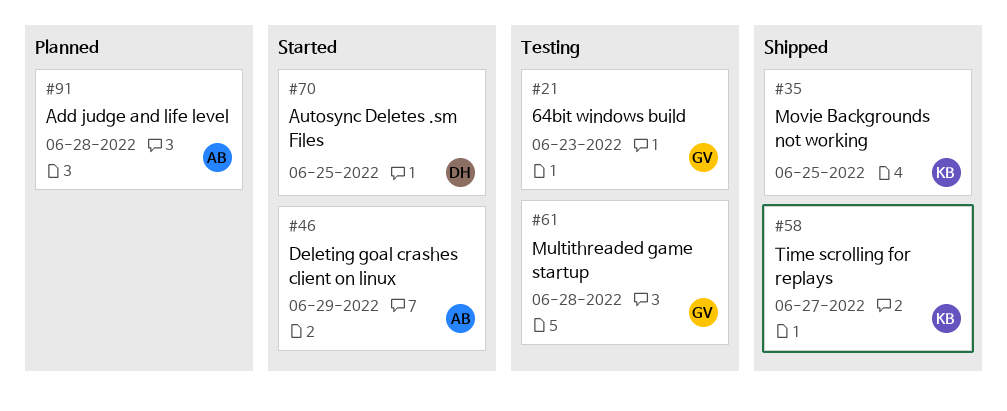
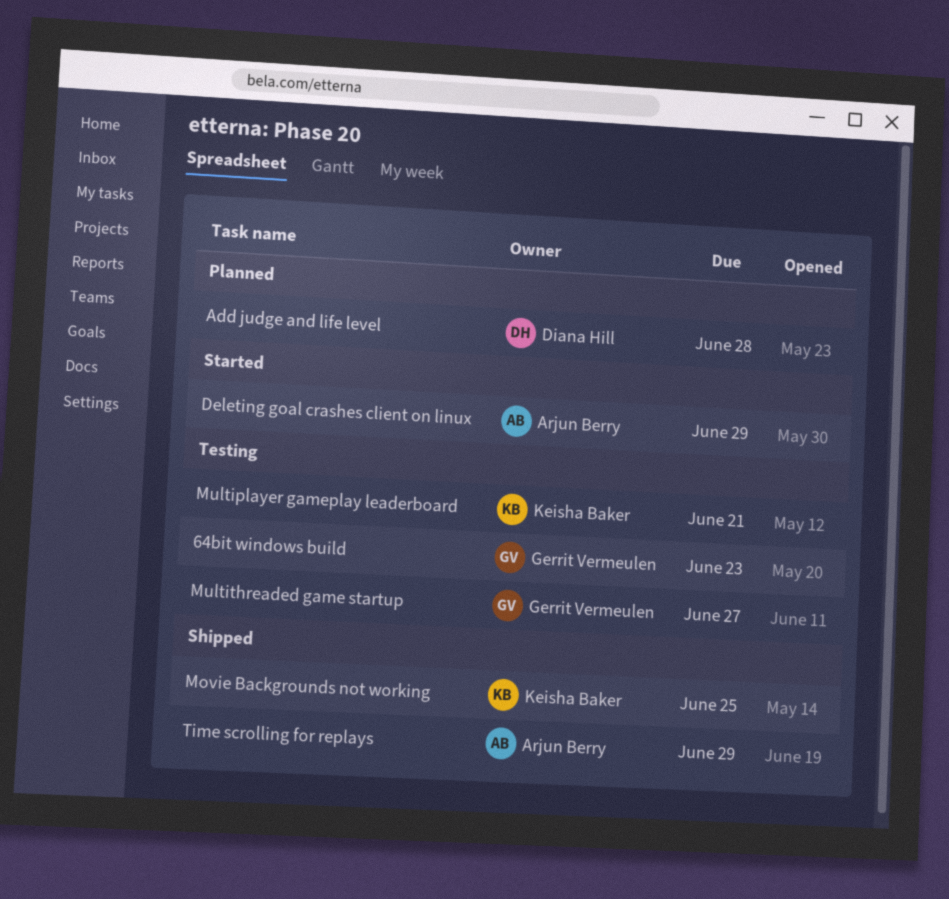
Add judge and life level, owner: Arjun Berry -> Diana Hill
Autosync Deletes .sm Files: present -> none
Multiplayer gameplay leaderboard: none -> present
Multithreaded game startup, due: Jun 28 -> Jun 27
Time scrolling for replays, owner: Keisha Baker -> Arjun Berry
Time scrolling for replays, due: Jun 27 -> Jun 29

